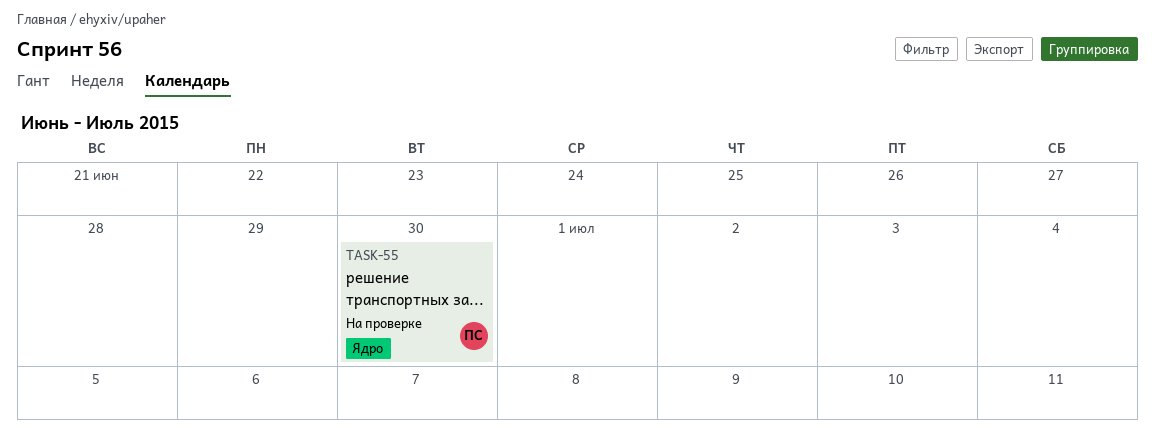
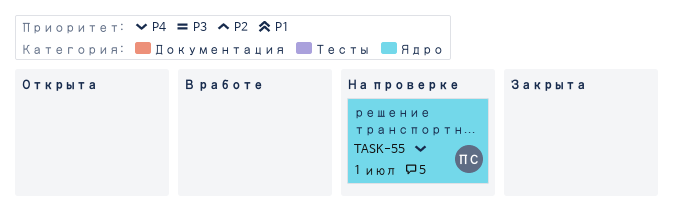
TASK-55, due: Jun 30 -> Jul 1

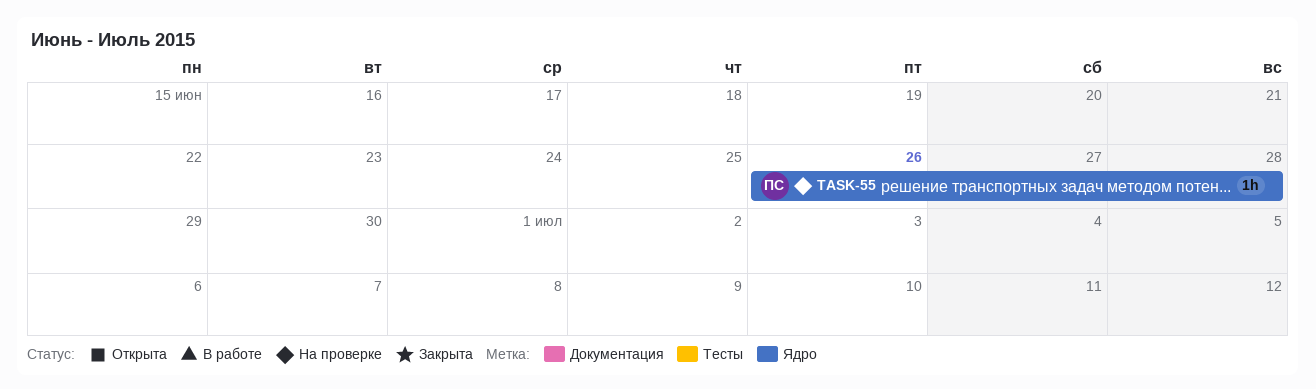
TASK-55, due: Jul 1 -> Jun 28

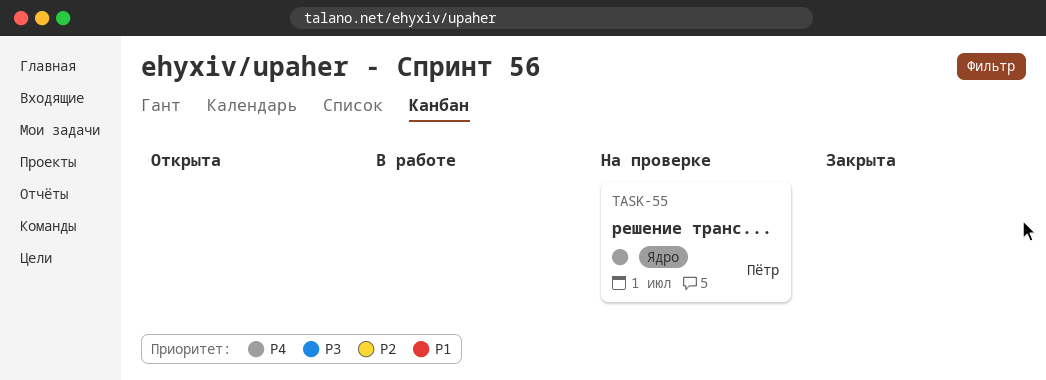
TASK-55, due: Jun 28 -> Jul 1

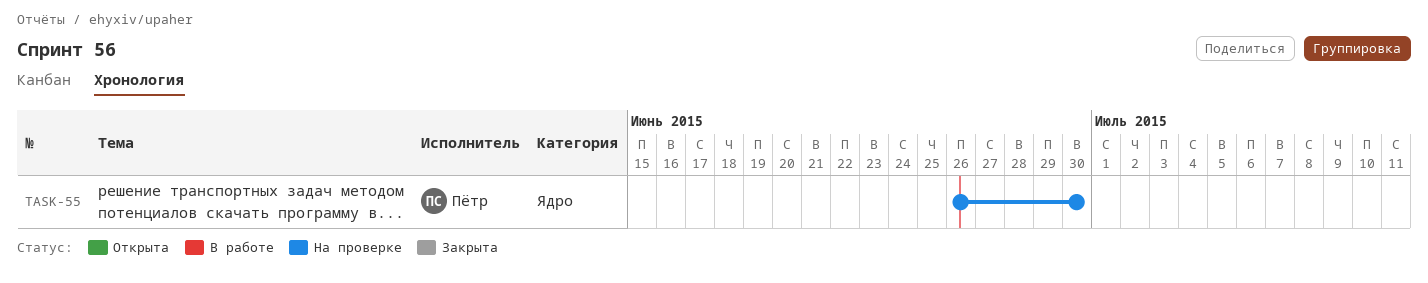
TASK-55, due: Jul 1 -> Jun 30

